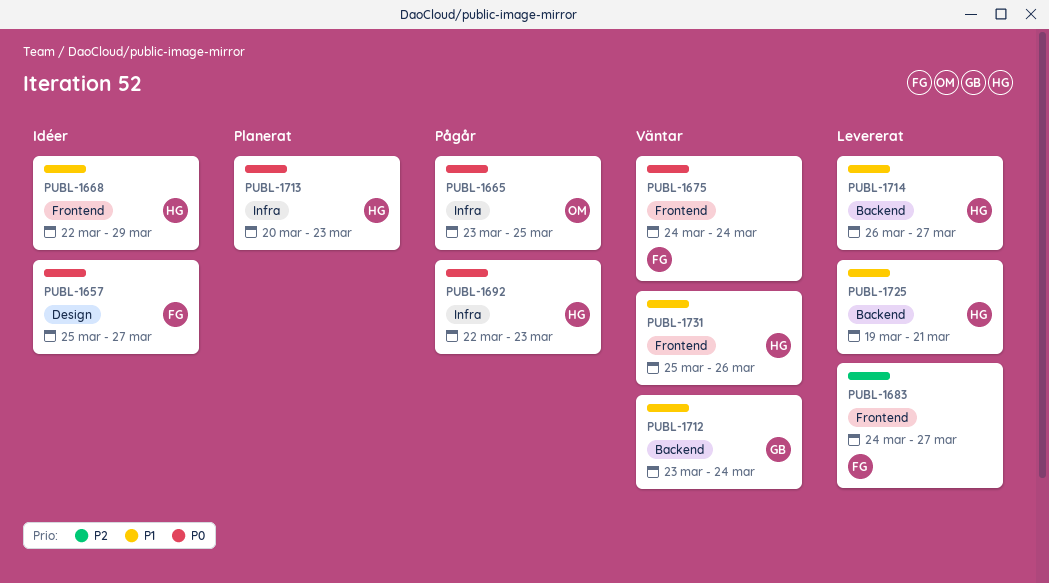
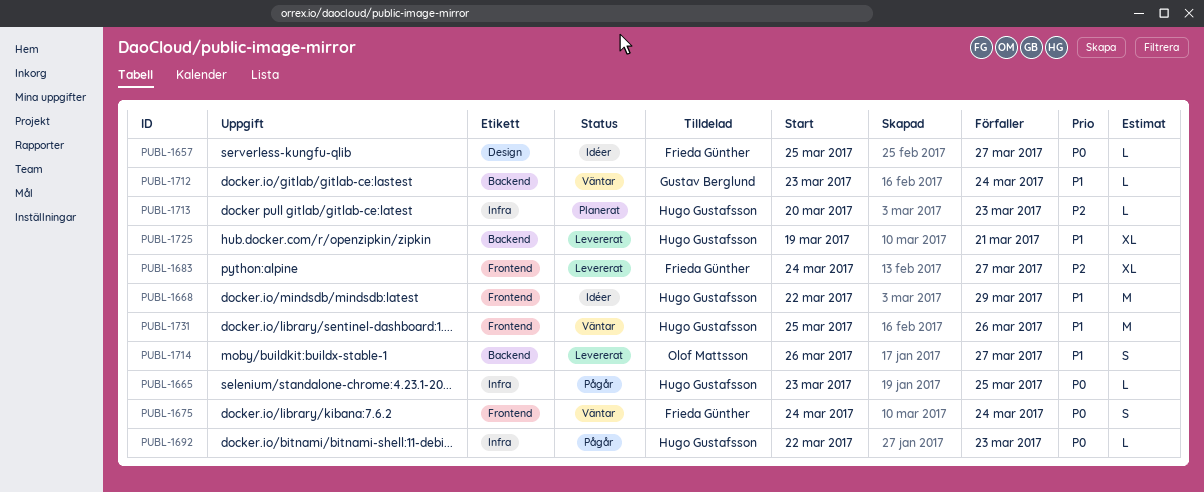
PUBL-1665, owner: Olof Mattsson -> Hugo Gustafsson
PUBL-1713, priority: P0 -> P2
PUBL-1714, owner: Hugo Gustafsson -> Olof Mattsson

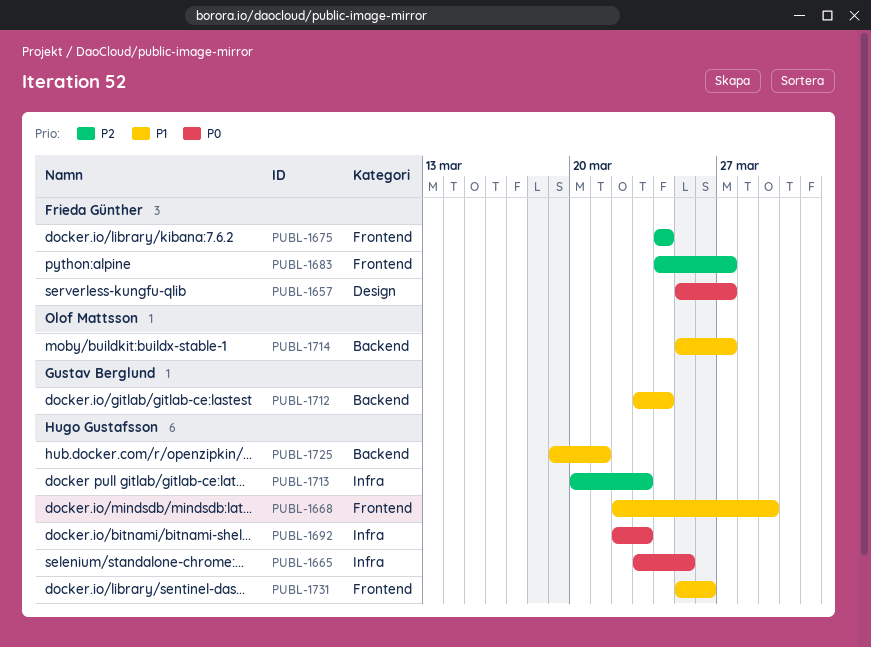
PUBL-1675, priority: P0 -> P2
PUBL-1714, start: Mar 26 -> Mar 25

